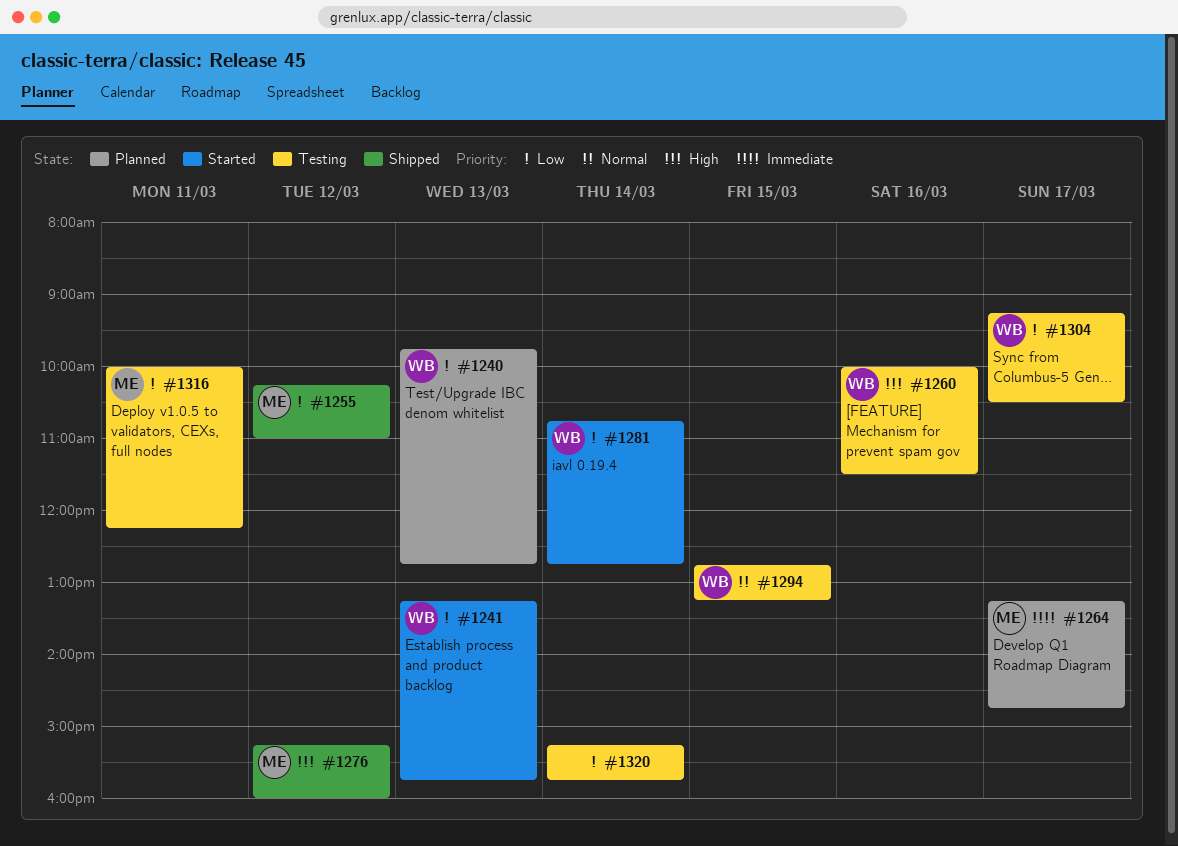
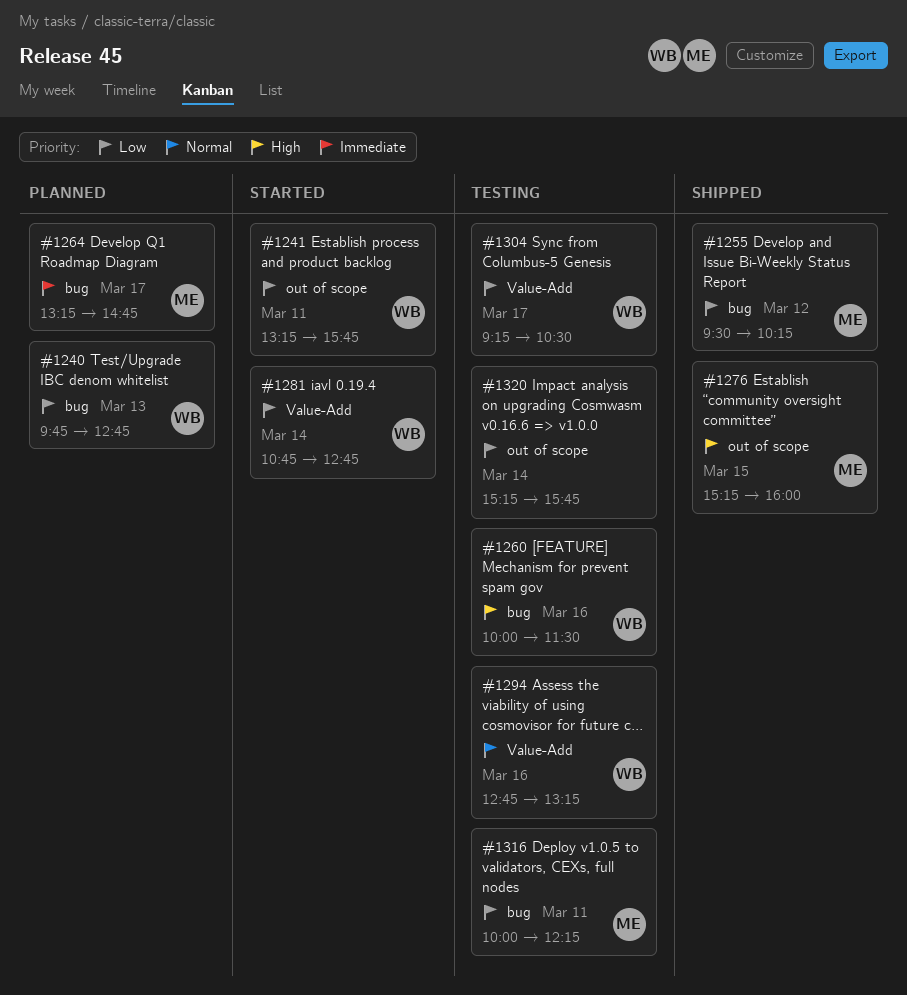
#1241, day: Mar 13 -> Mar 11
#1255, begins: 10:15 -> 09:30
#1255, ends: 11:00 -> 10:15
#1276, day: Mar 12 -> Mar 15
#1294, day: Mar 15 -> Mar 16

